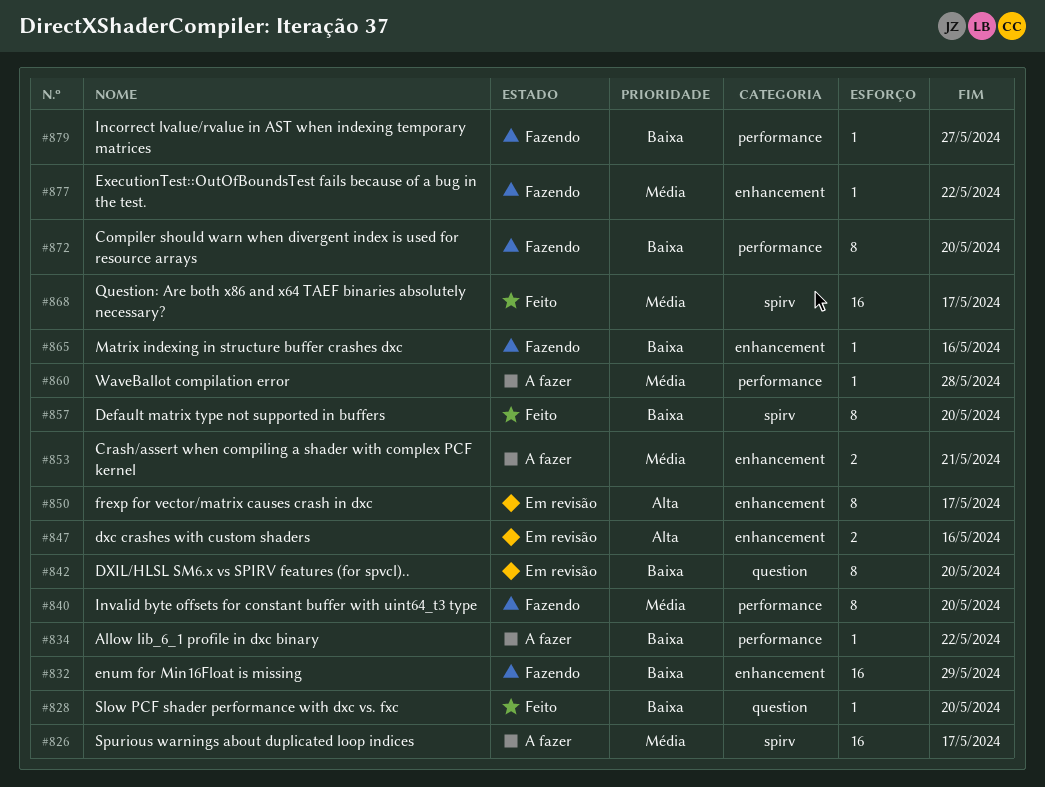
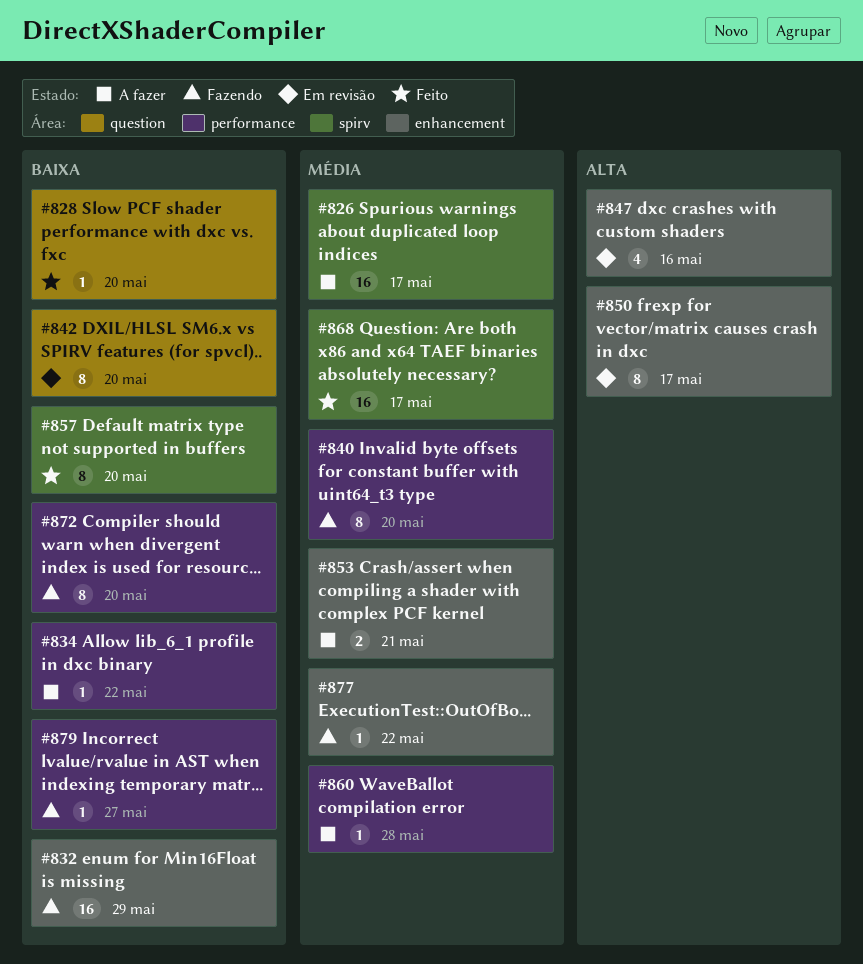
#847, estimate: 2 -> 4
#865: present -> none

